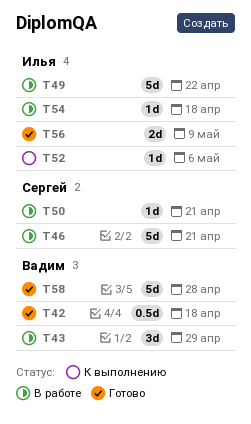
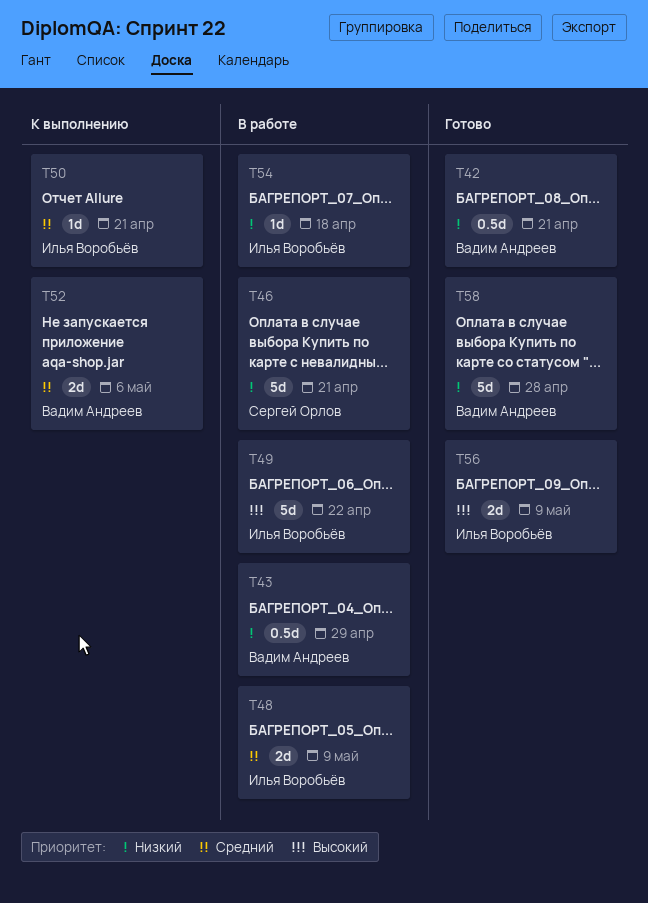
T42, due: Apr 18 -> Apr 21
T43, estimate: 3d -> 0.5d
T48: none -> present
T50, status: В работе -> К выполнению
T50, owner: Сергей Орлов -> Илья Воробьёв
T52, owner: Илья Воробьёв -> Вадим Андреев
T52, estimate: 1d -> 2d

